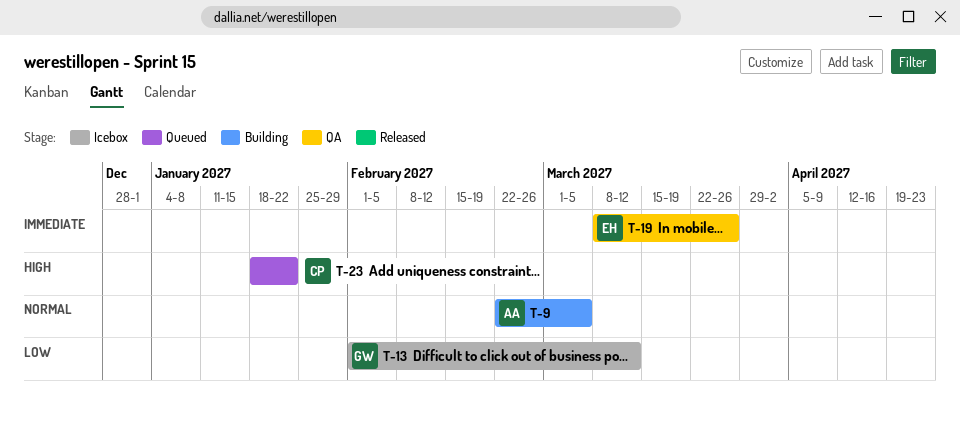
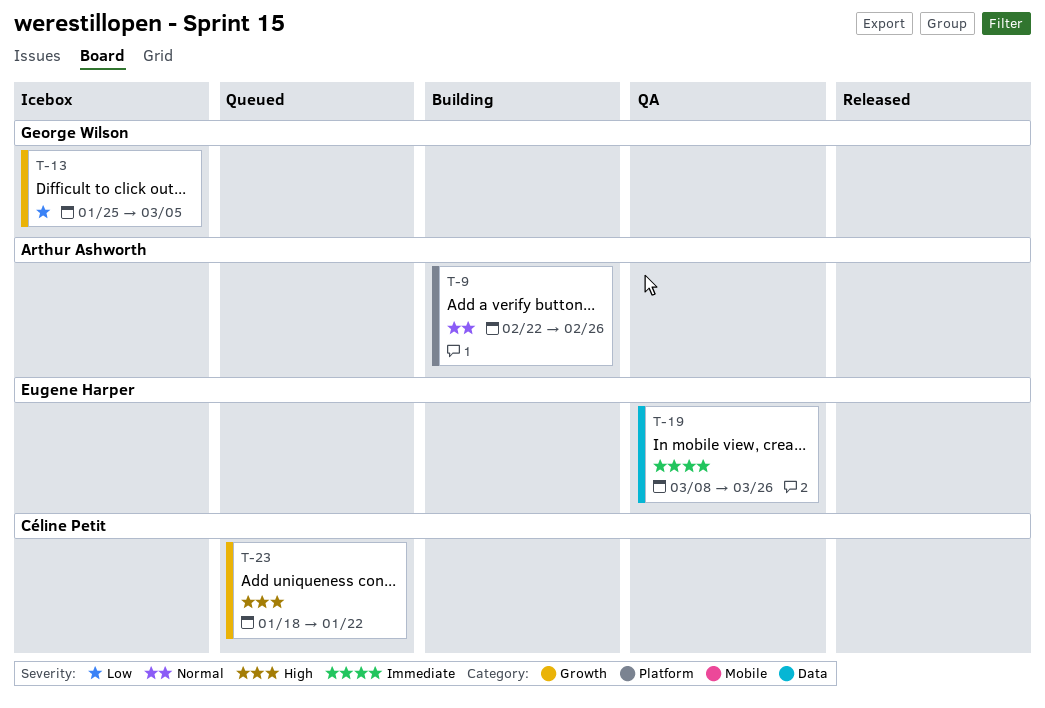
T-9, due: Mar 5 -> Feb 26
T-13, start: Feb 1 -> Jan 25
T-13, due: Mar 12 -> Mar 5

